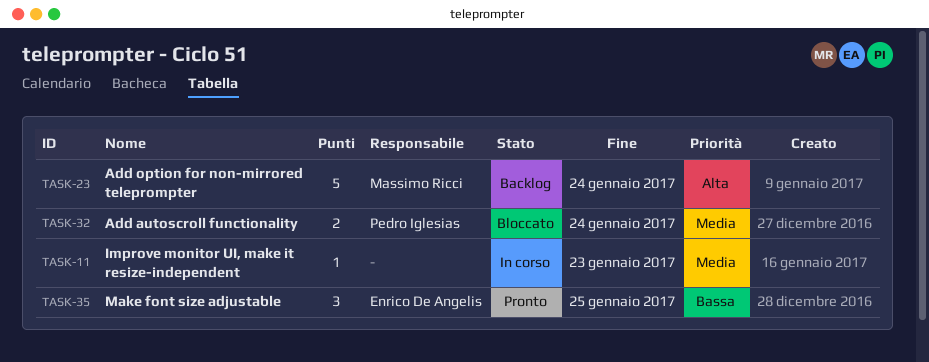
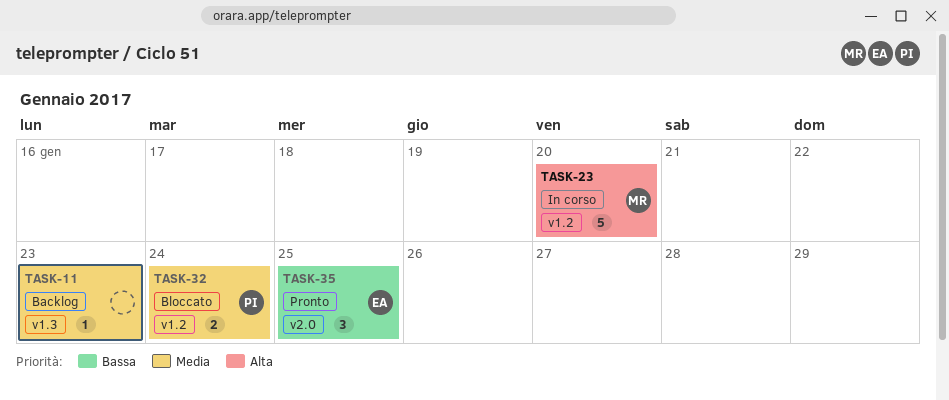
TASK-11, status: In corso -> Backlog
TASK-23, status: Backlog -> In corso
TASK-23, due: Jan 24 -> Jan 20

